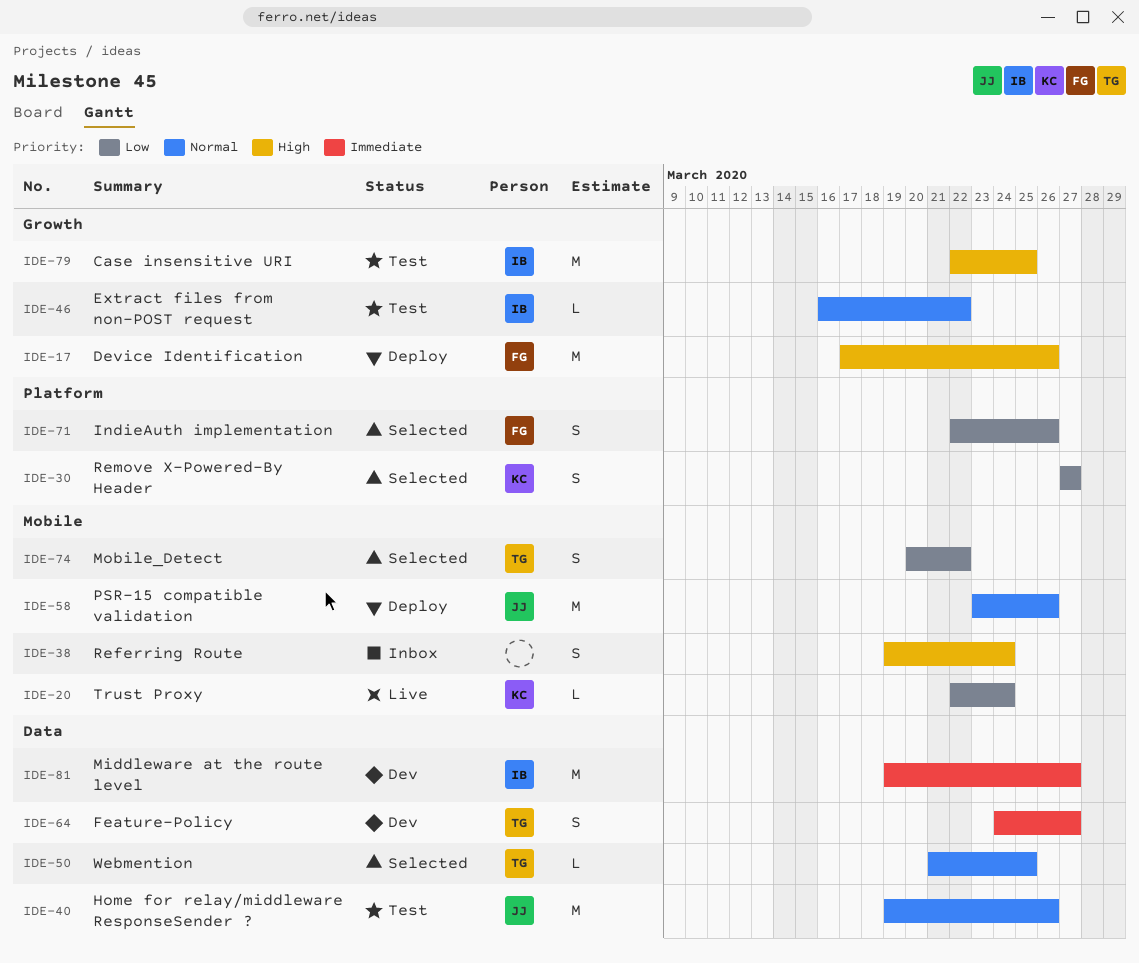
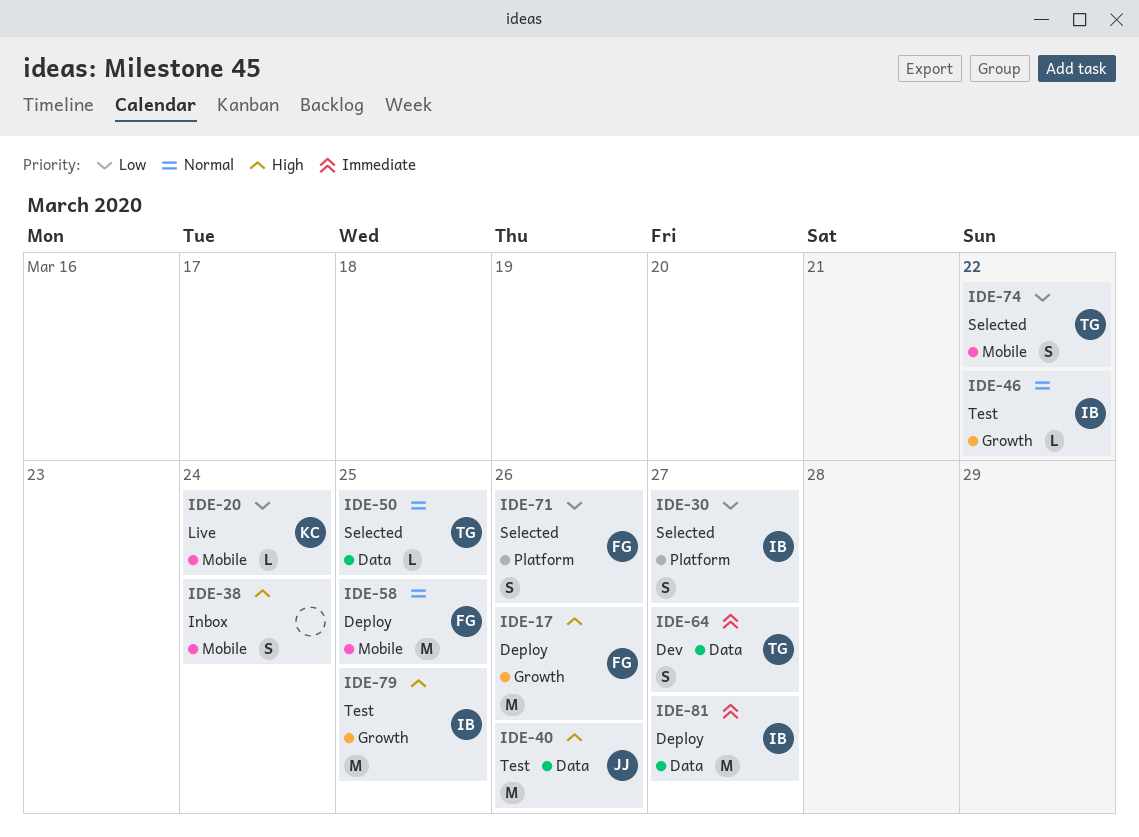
IDE-30, owner: KC -> IB
IDE-40, priority: Normal -> High
IDE-58, owner: JJ -> FG
IDE-58, due: Mar 26 -> Mar 25
IDE-81, status: Dev -> Deploy

